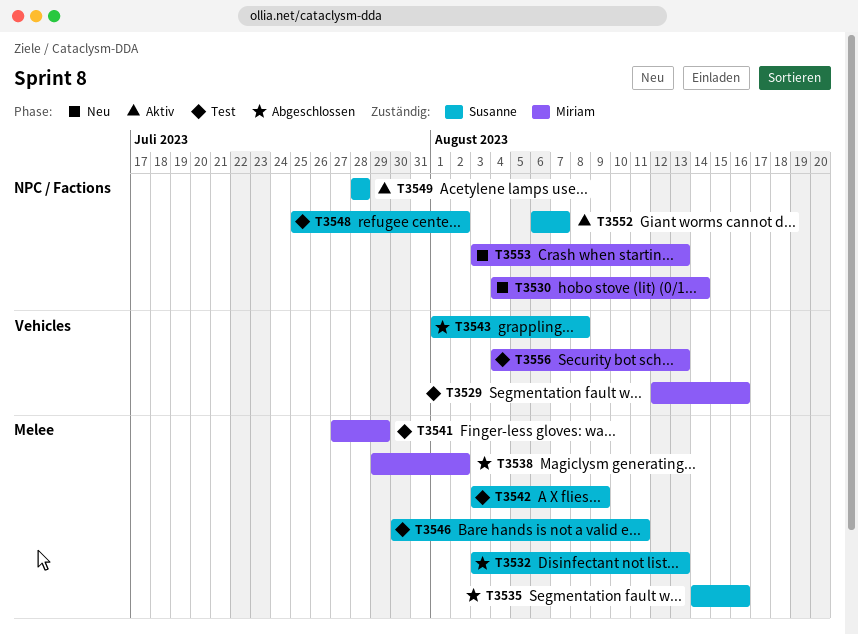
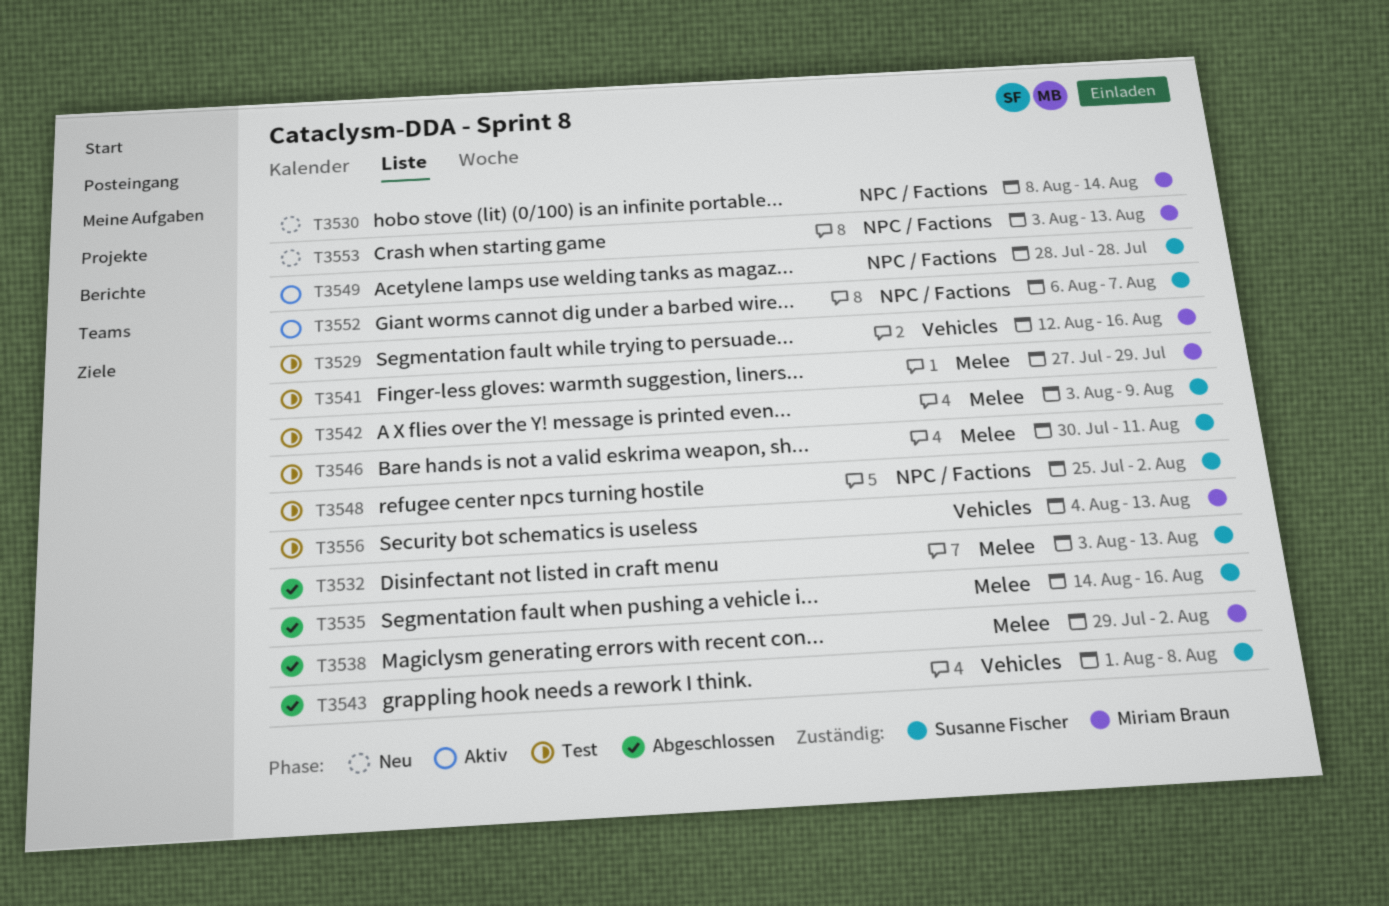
T3530, start: Aug 4 -> Aug 8

